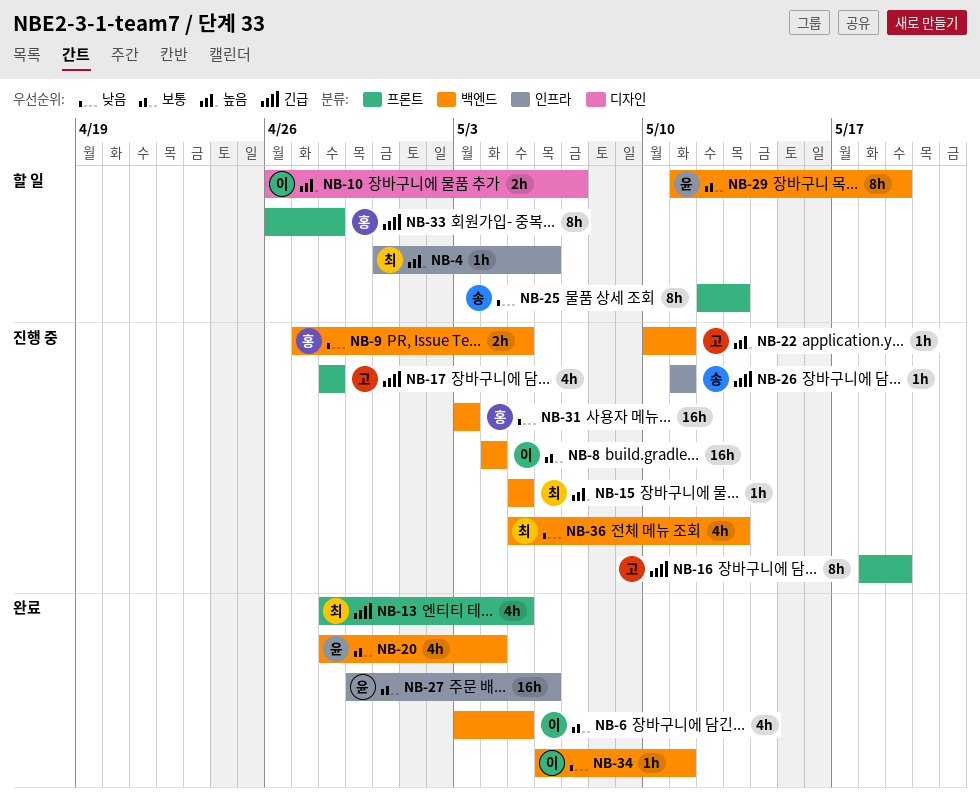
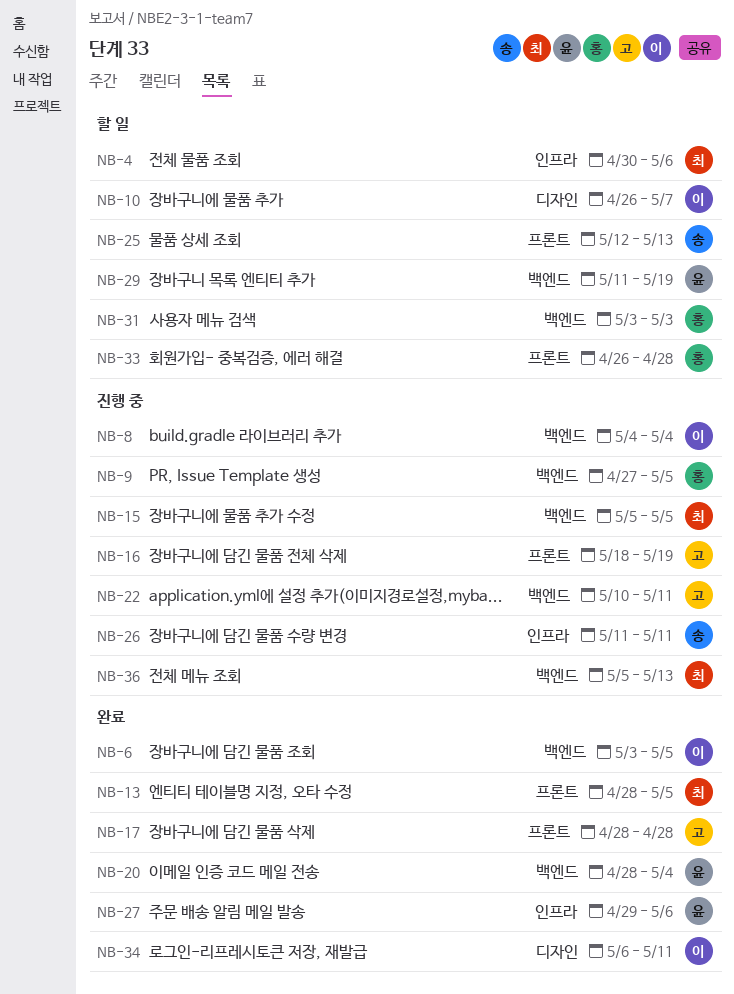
NB-17, status: 진행 중 -> 완료
NB-31, status: 진행 중 -> 할 일
NB-34, label: 백엔드 -> 디자인

